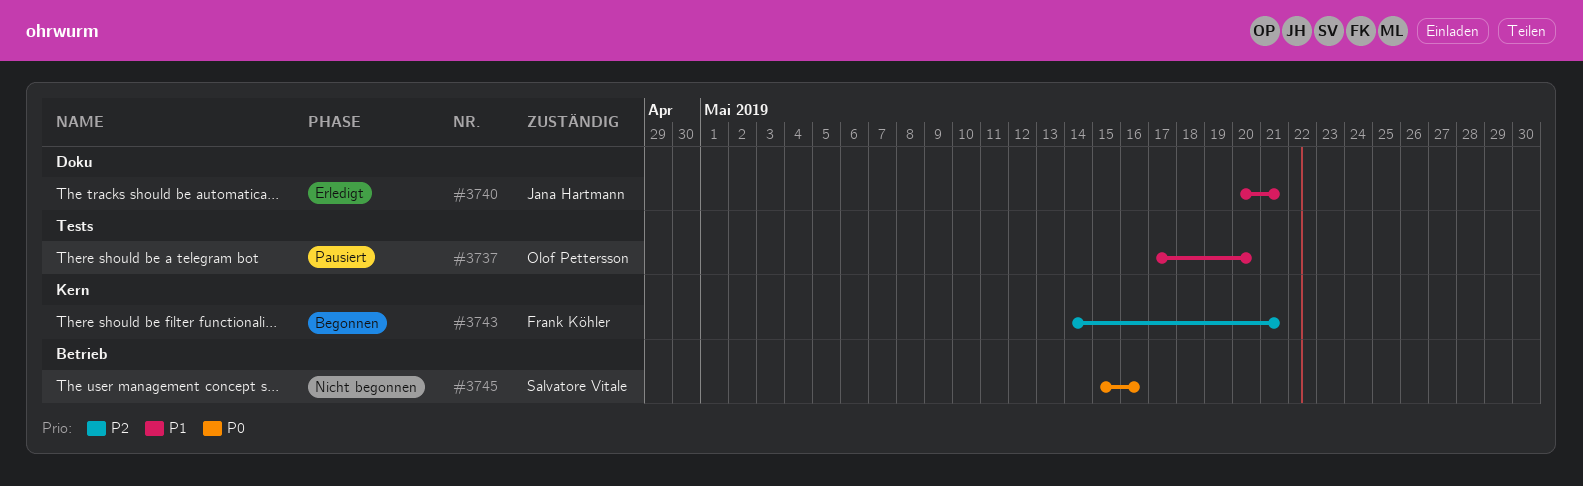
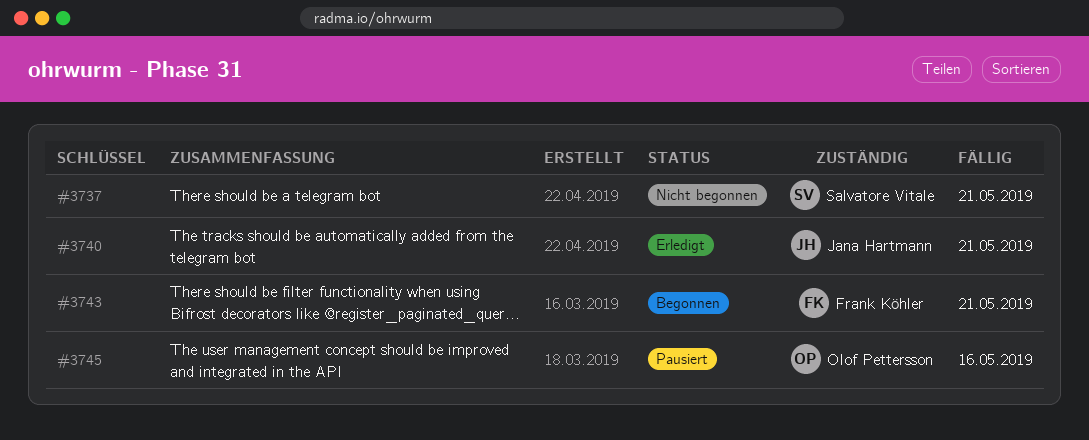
#3737, status: Pausiert -> Nicht begonnen
#3737, owner: Olof Pettersson -> Salvatore Vitale
#3737, due: May 20 -> May 21
#3745, status: Nicht begonnen -> Pausiert
#3745, owner: Salvatore Vitale -> Olof Pettersson

